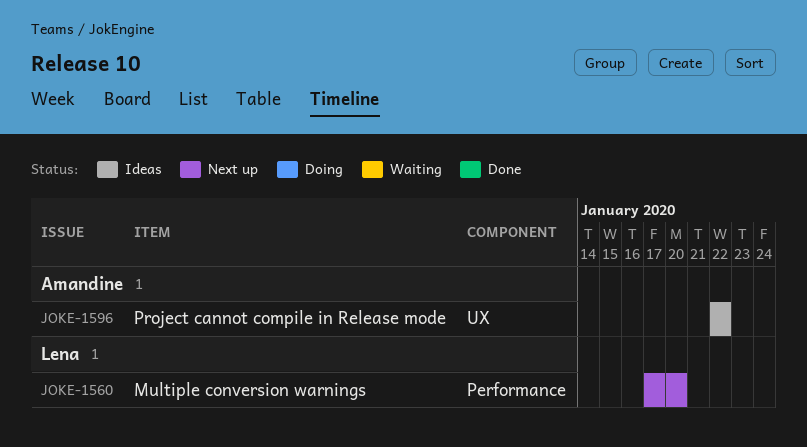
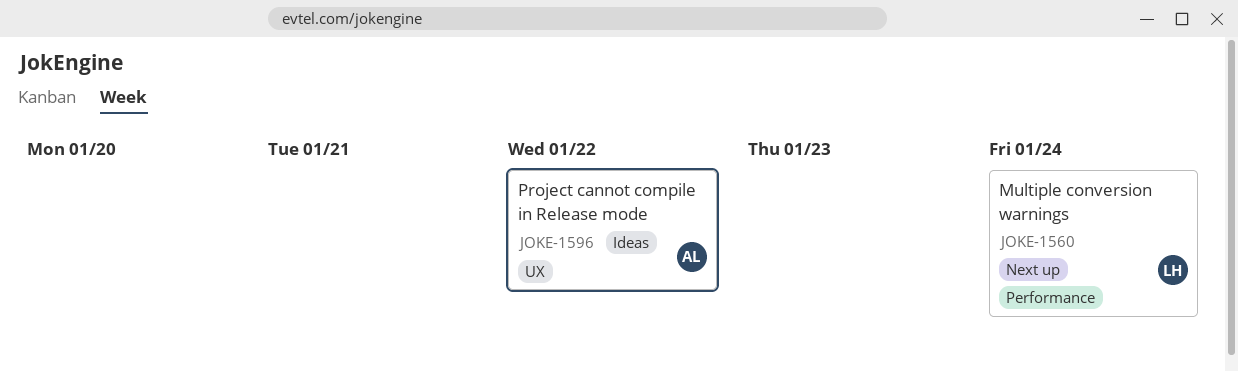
JOKE-1560, due: Jan 20 -> Jan 24

